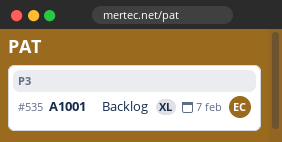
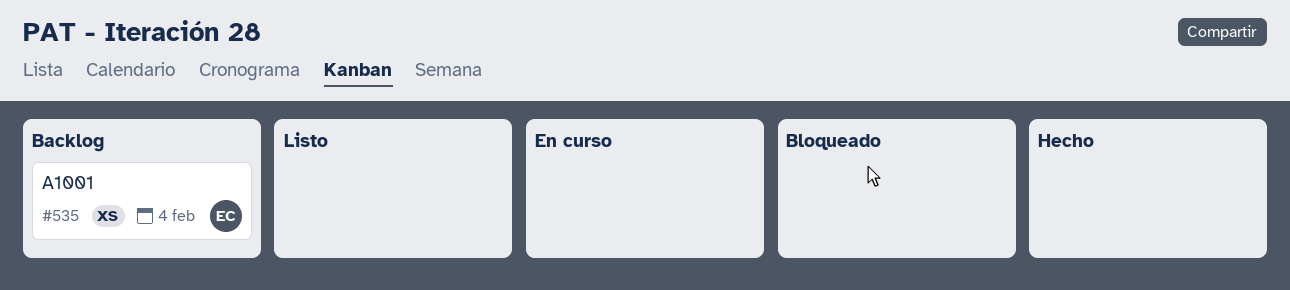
#535, estimate: XL -> XS
#535, due: Feb 7 -> Feb 4

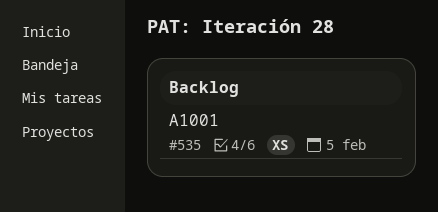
#535, due: Feb 4 -> Feb 5

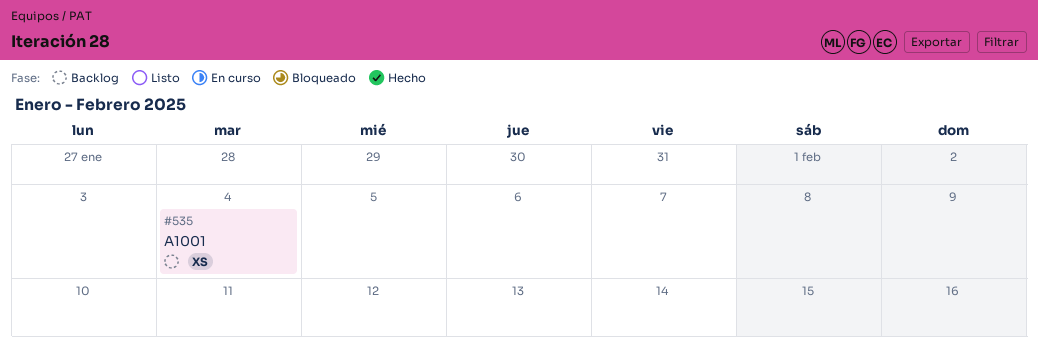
#535, due: Feb 5 -> Feb 4

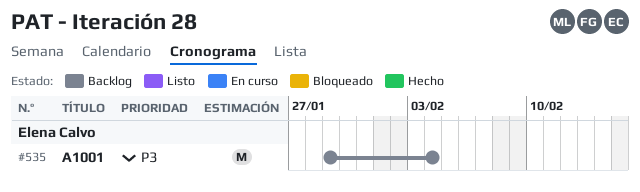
#535, estimate: XS -> M

